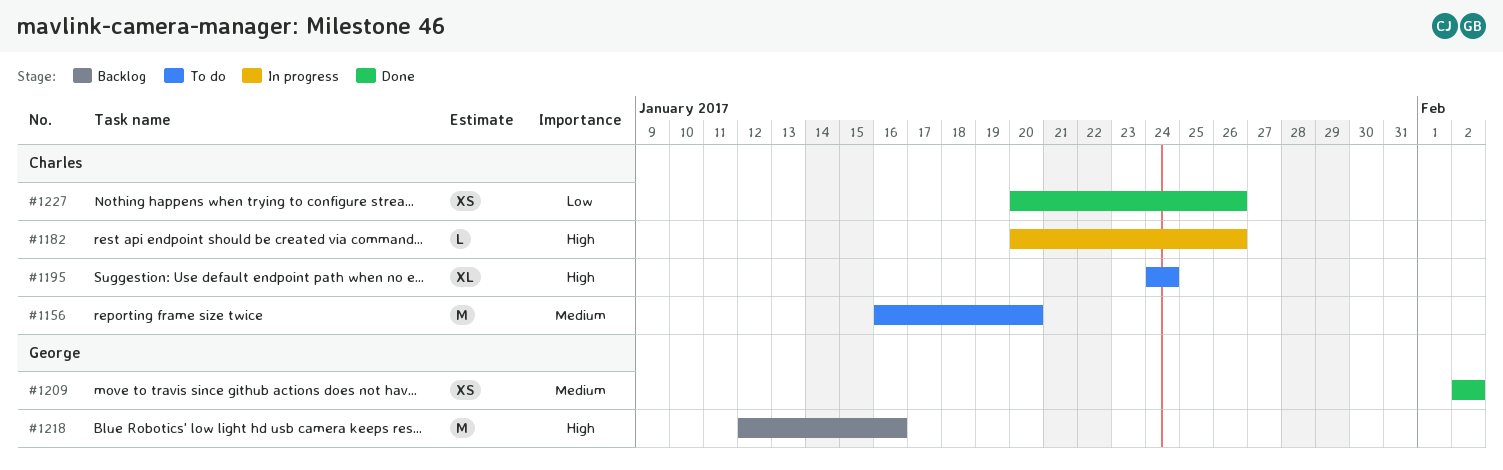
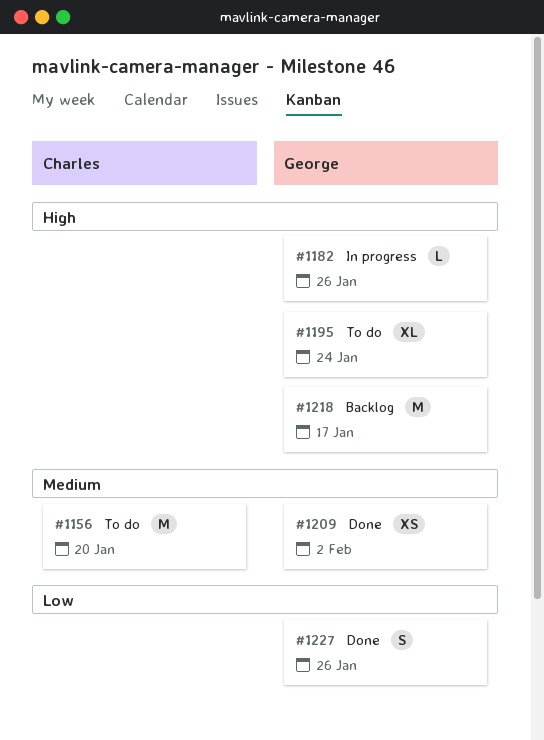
#1182, owner: Charles -> George
#1195, owner: Charles -> George
#1218, due: Jan 16 -> Jan 17
#1227, owner: Charles -> George
#1227, estimate: XS -> S

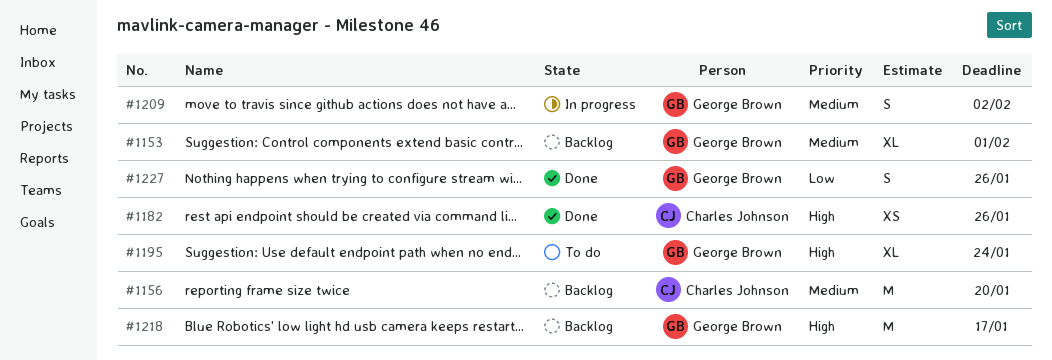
#1153: none -> present
#1156, status: To do -> Backlog
#1182, status: In progress -> Done
#1182, owner: George Brown -> Charles Johnson
#1182, estimate: L -> XS
#1209, status: Done -> In progress
#1209, estimate: XS -> S

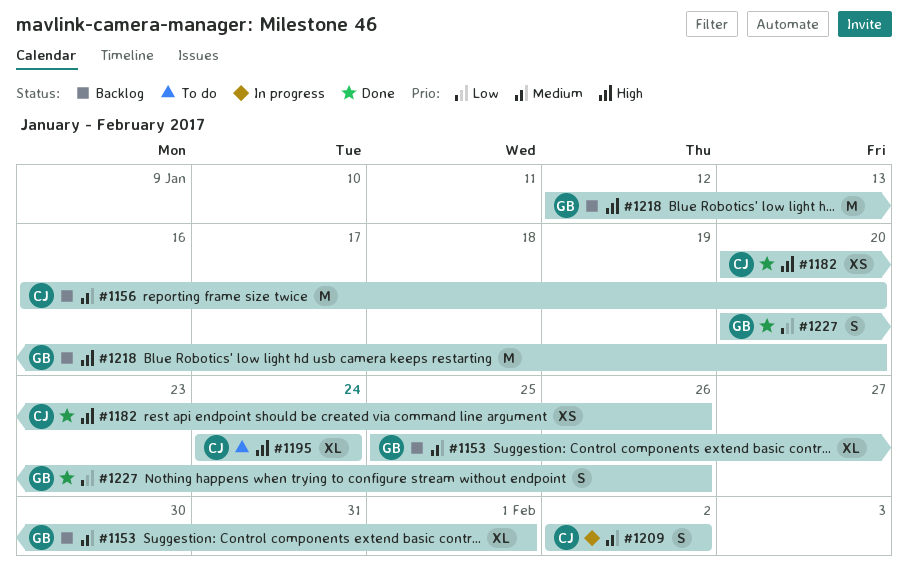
#1195, owner: George Brown -> Charles Johnson
#1209, owner: George Brown -> Charles Johnson
#1218, due: Jan 17 -> Jan 20

